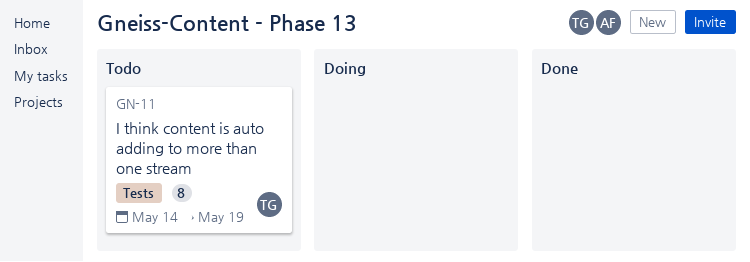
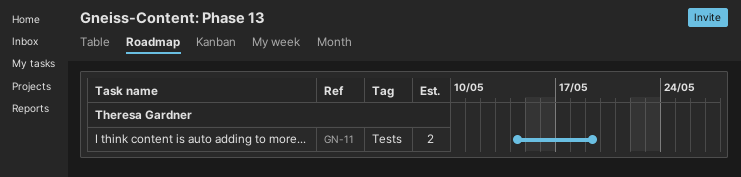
GN-11, estimate: 8 -> 2

